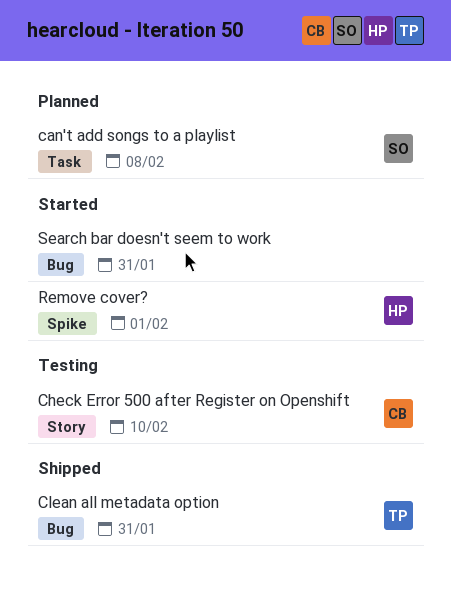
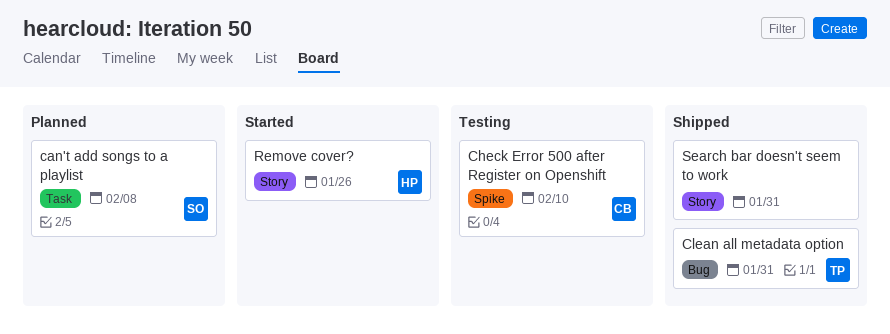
Check Error 500 after Register on Openshift, label: Story -> Spike
Remove cover?, label: Spike -> Story
Remove cover?, due: Feb 1 -> Jan 26
Search bar doesn't seem to work, status: Started -> Shipped
Search bar doesn't seem to work, label: Bug -> Story

